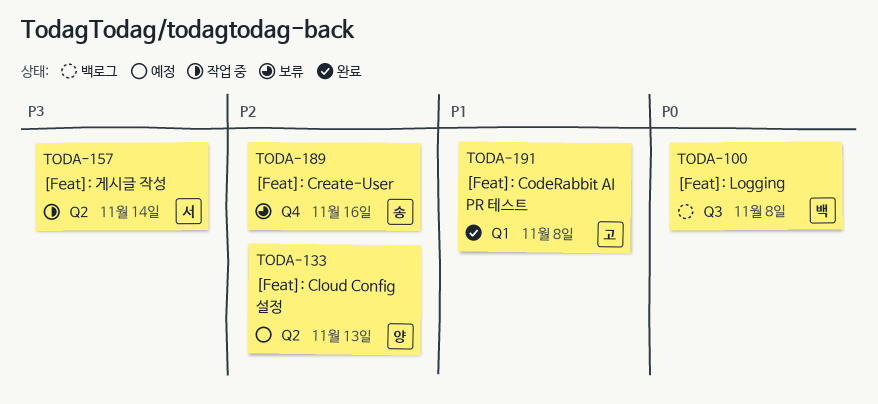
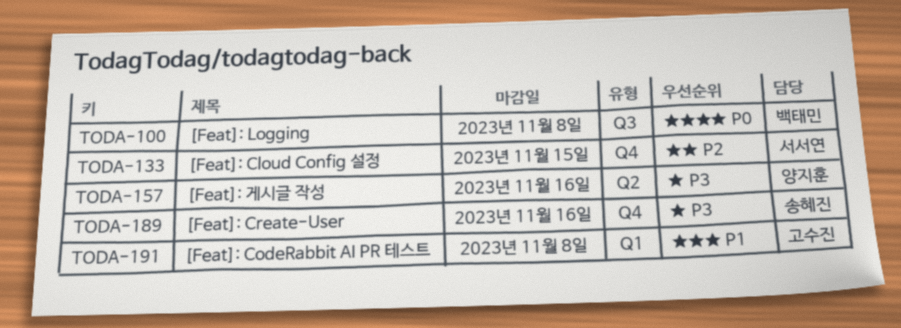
TODA-133, owner: 양지훈 -> 서서연
TODA-133, label: Q2 -> Q4
TODA-133, due: Nov 13 -> Nov 15
TODA-157, owner: 서서연 -> 양지훈
TODA-157, due: Nov 14 -> Nov 16
TODA-189, priority: P2 -> P3

